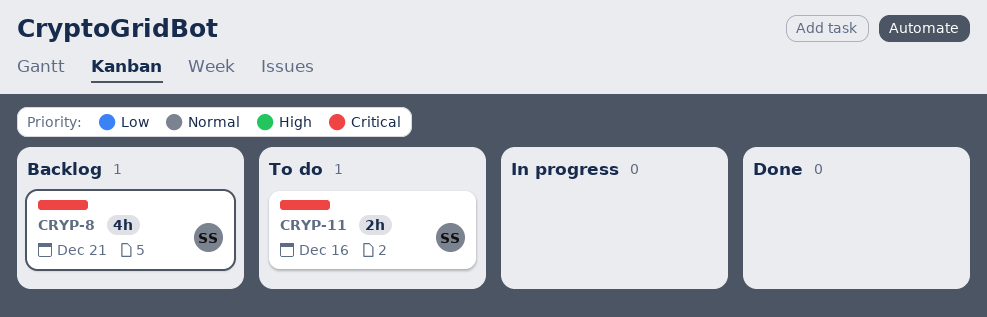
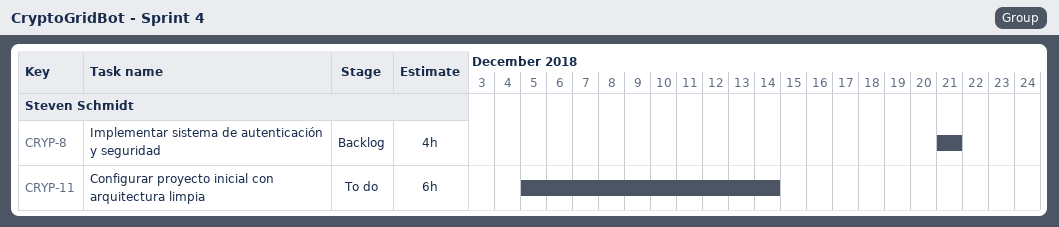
CRYP-11, estimate: 2h -> 6h
CRYP-11, due: Dec 16 -> Dec 14

